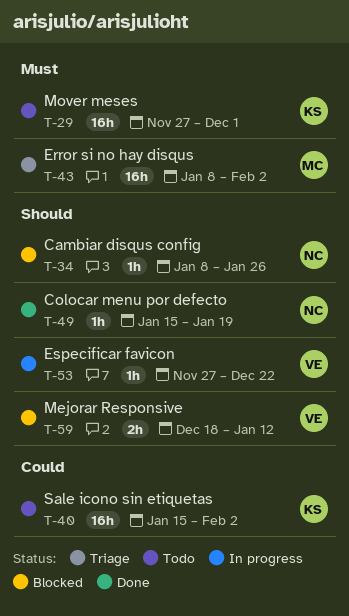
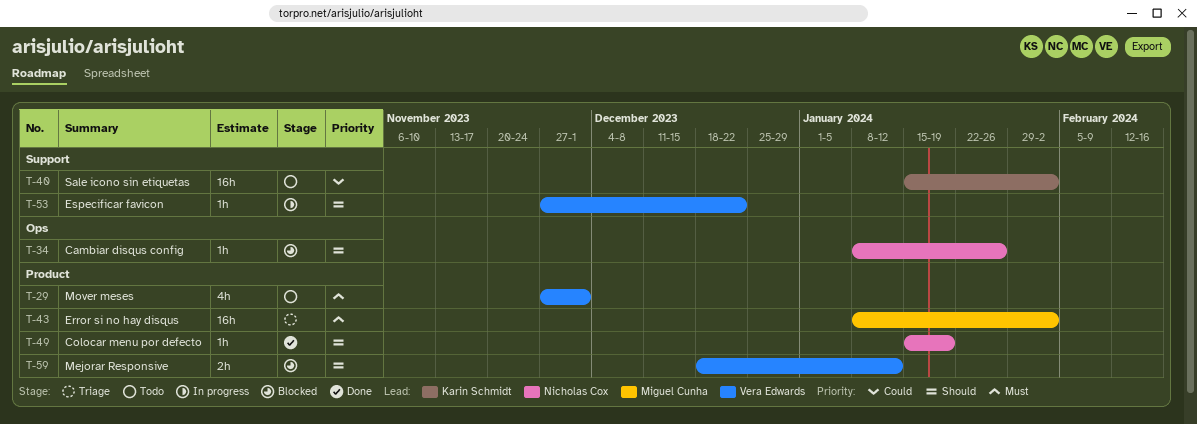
T-29, owner: Karin Schmidt -> Vera Edwards
T-29, estimate: 16h -> 4h

